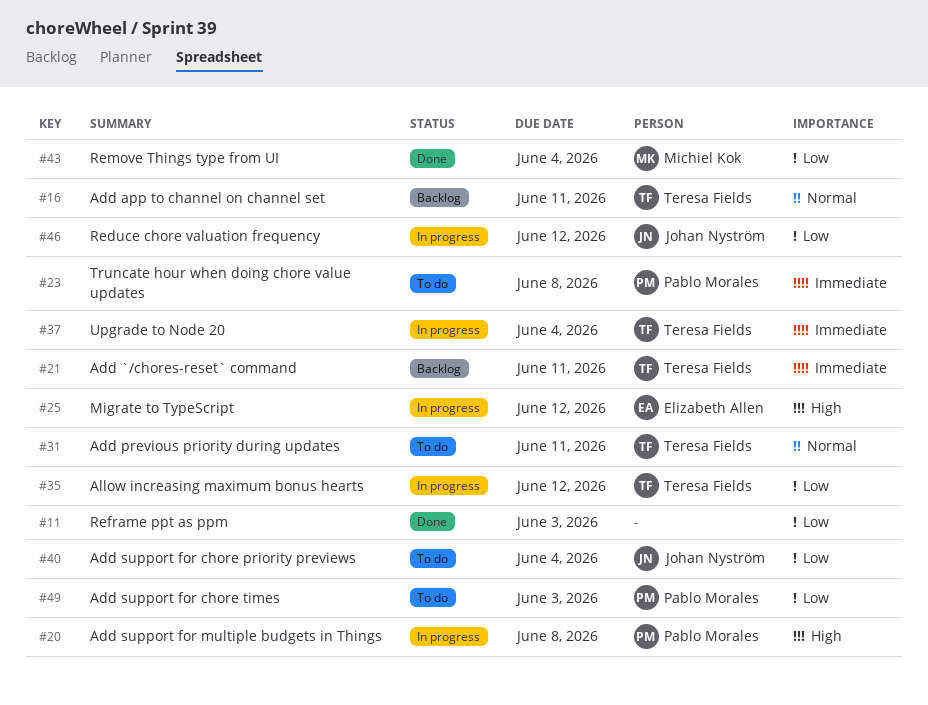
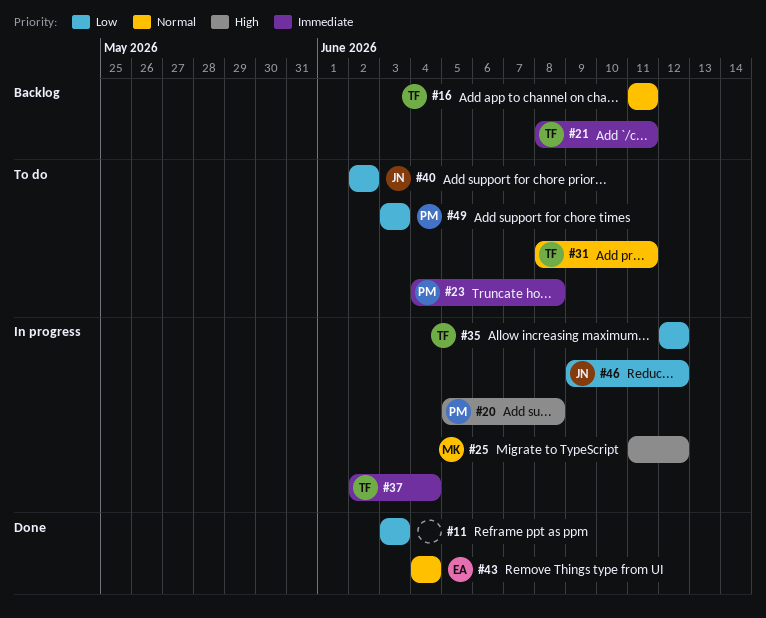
#25, owner: Elizabeth Allen -> Michiel Kok
#40, due: Jun 4 -> Jun 2
#43, owner: Michiel Kok -> Elizabeth Allen
#43, priority: Low -> Normal

